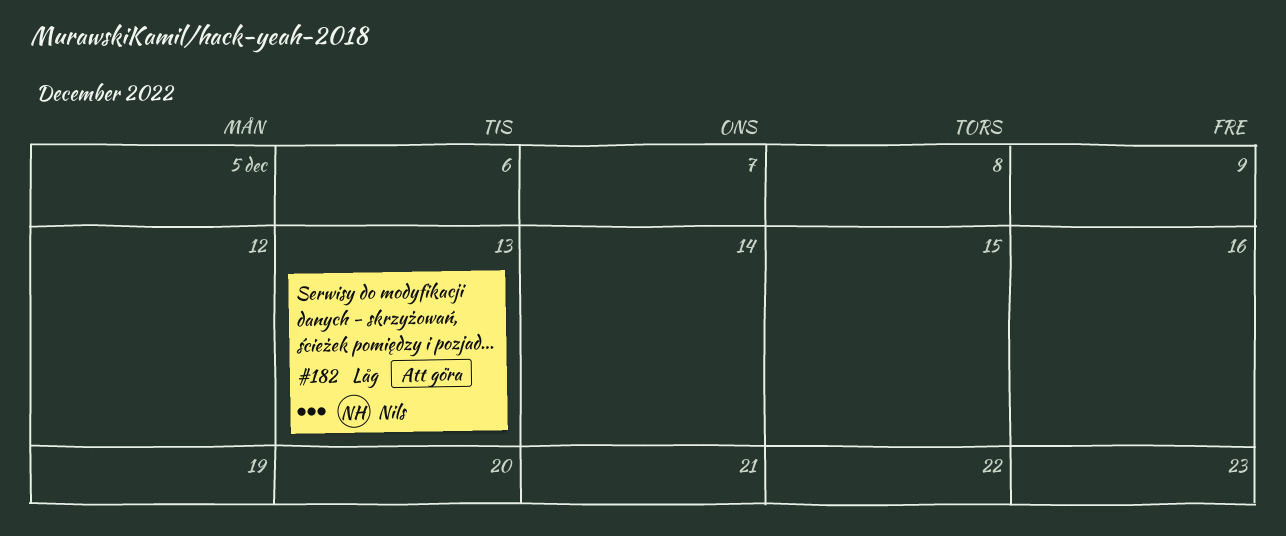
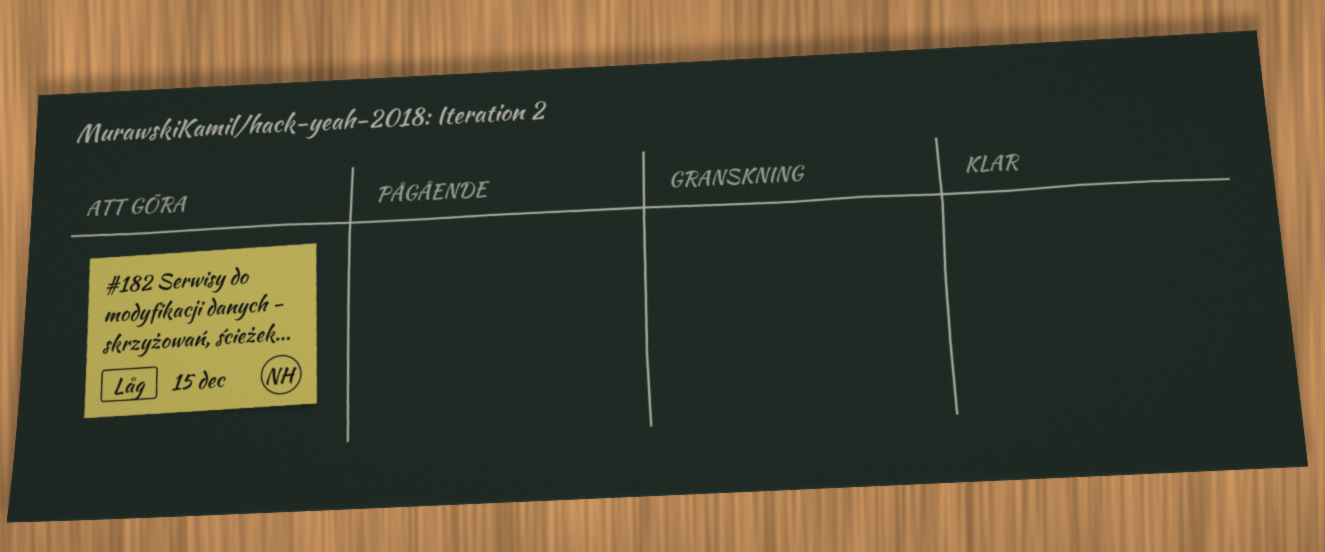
#182, due: Dec 13 -> Dec 15

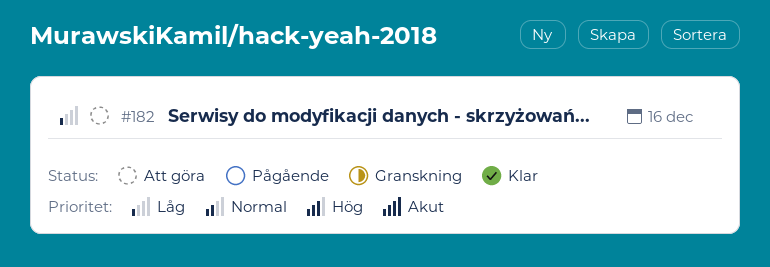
#182, due: Dec 15 -> Dec 16

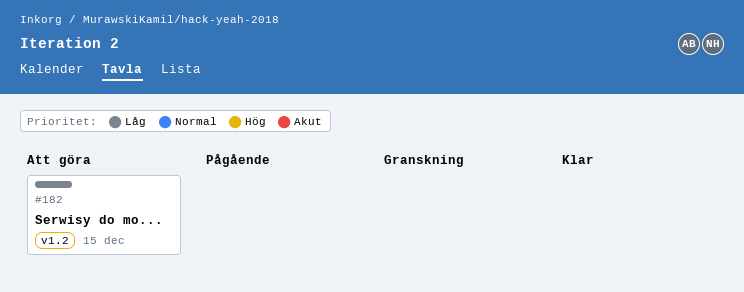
#182, due: Dec 16 -> Dec 15

